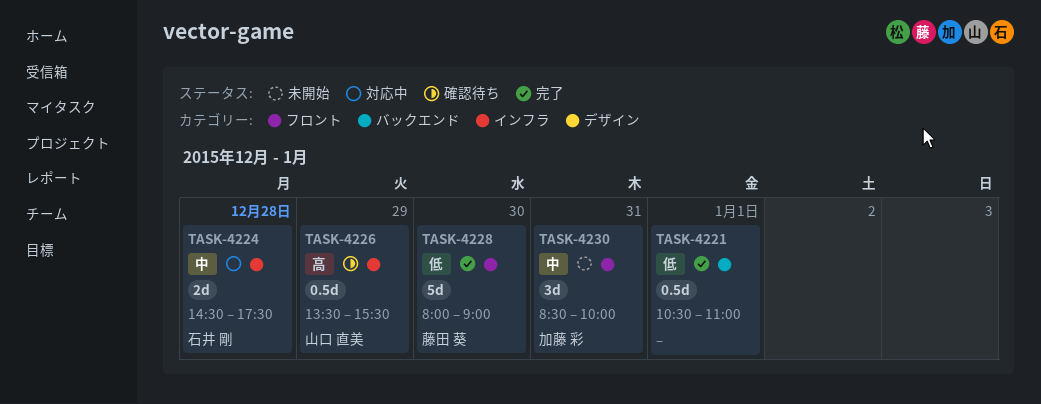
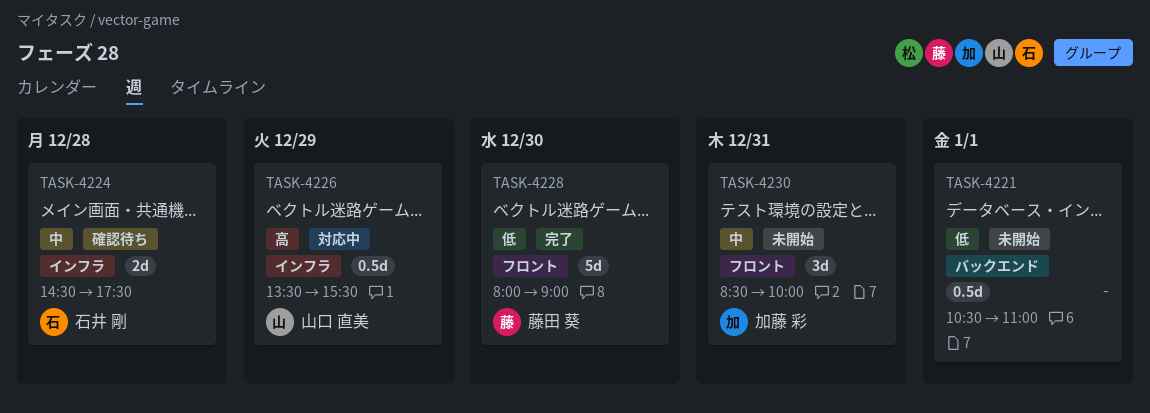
TASK-4221, status: 完了 -> 未開始
TASK-4224, status: 対応中 -> 確認待ち
TASK-4226, status: 確認待ち -> 対応中

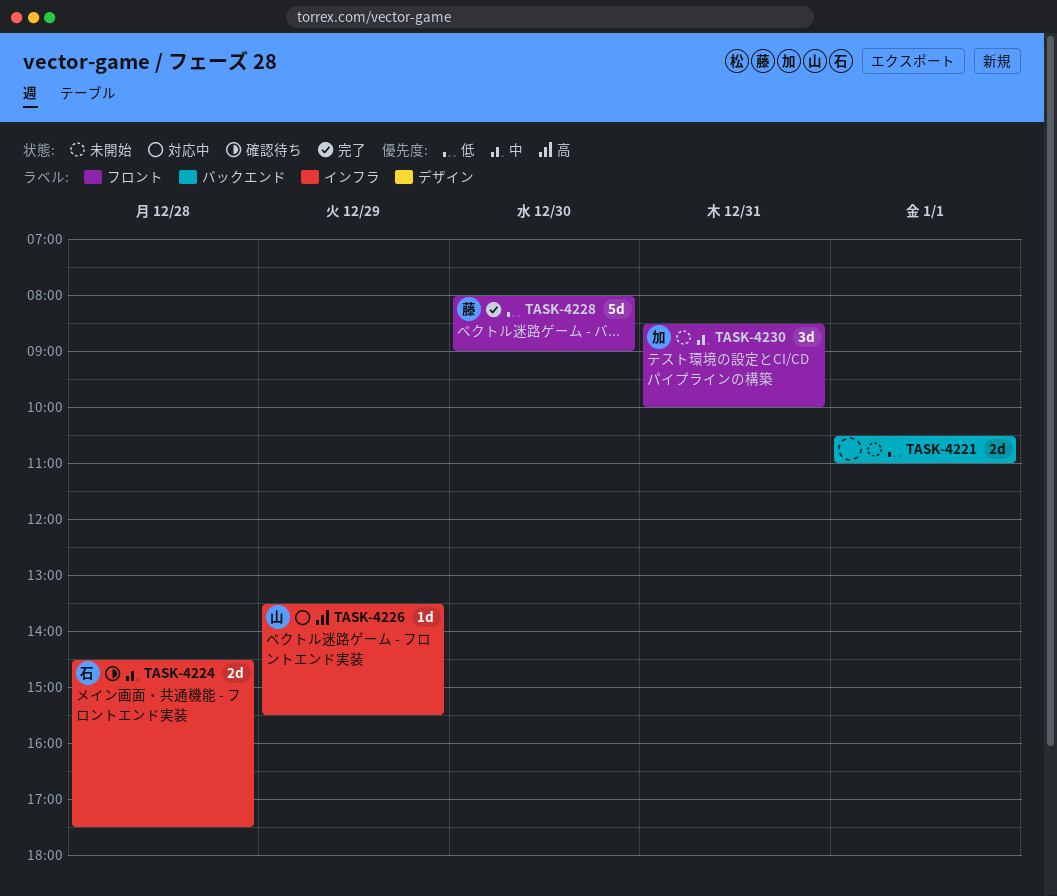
TASK-4221, estimate: 0.5d -> 2d
TASK-4226, estimate: 0.5d -> 1d

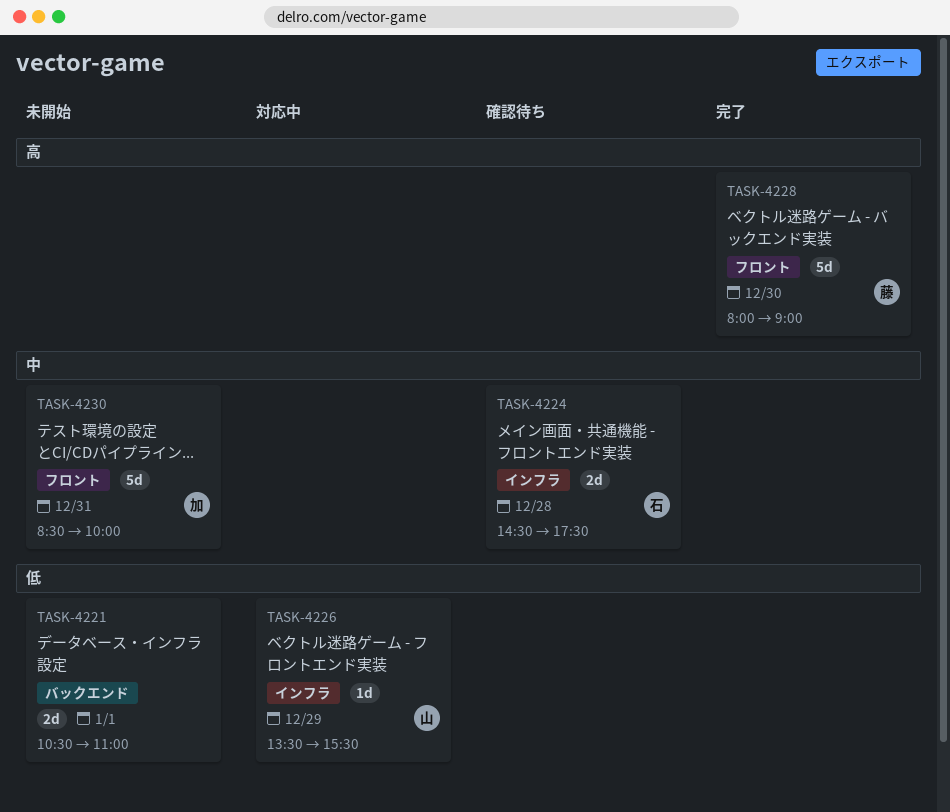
TASK-4226, priority: 高 -> 低
TASK-4228, priority: 低 -> 高
TASK-4230, estimate: 3d -> 5d

